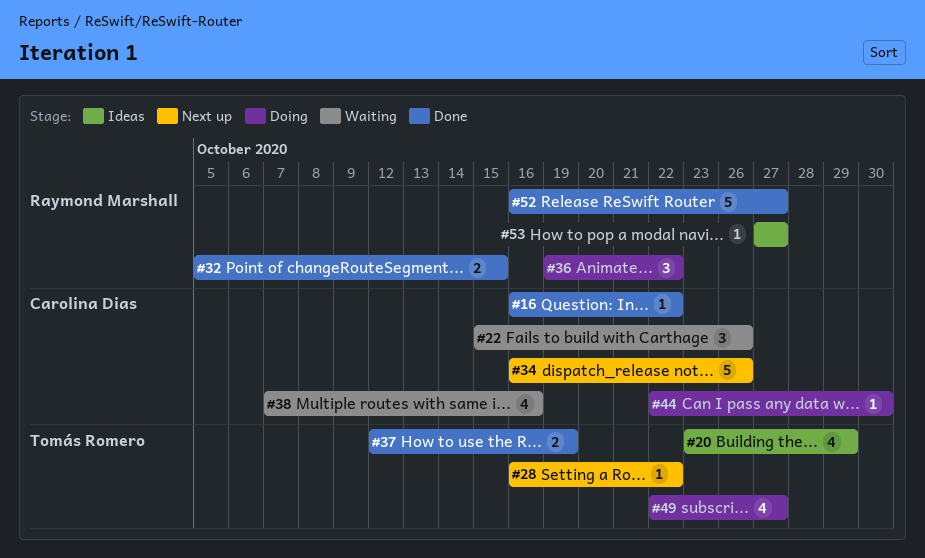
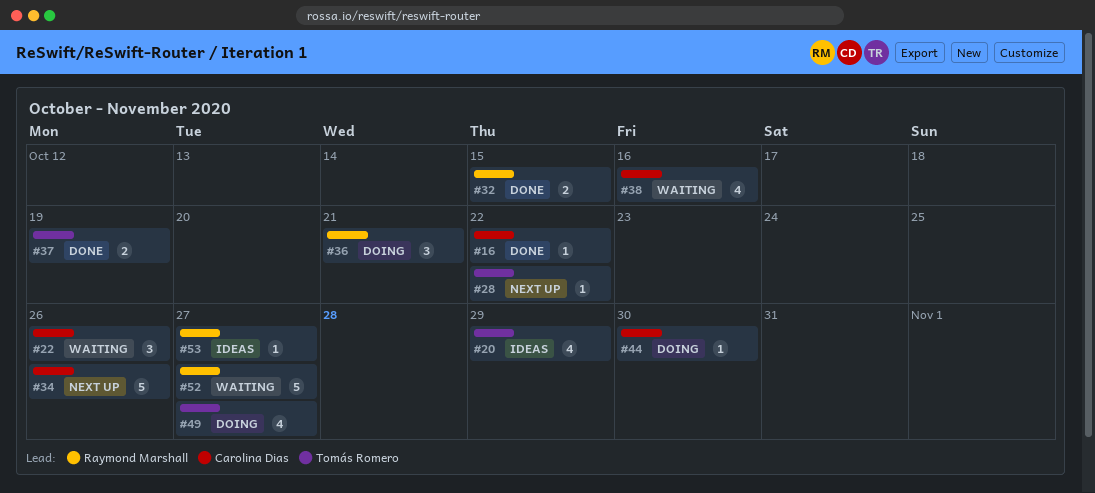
#36, due: Oct 22 -> Oct 21
#52, status: Done -> Waiting

